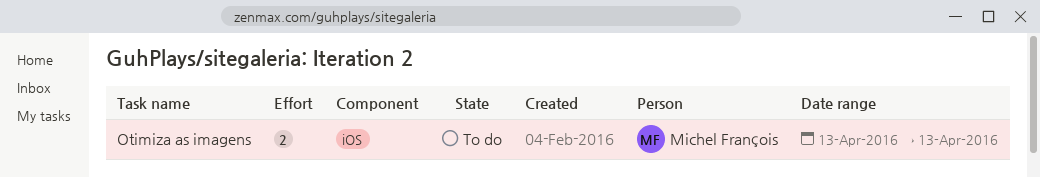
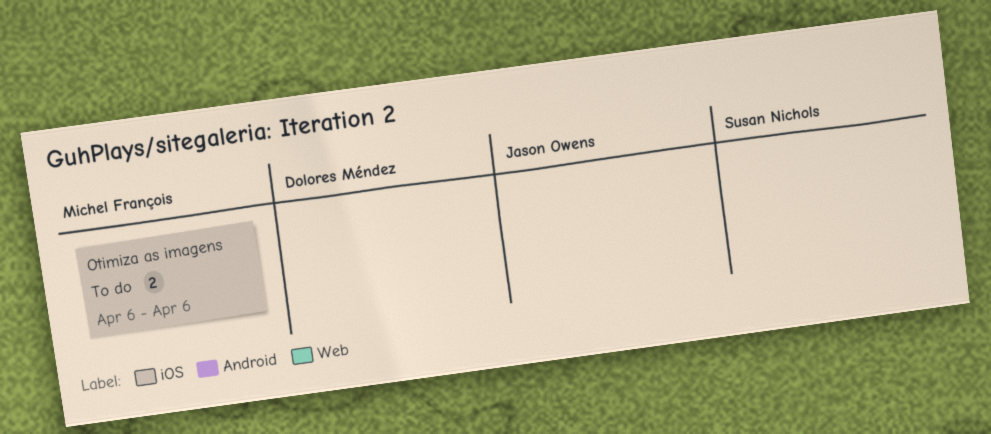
Otimiza as imagens, start: Apr 13 -> Apr 6
Otimiza as imagens, due: Apr 13 -> Apr 6

